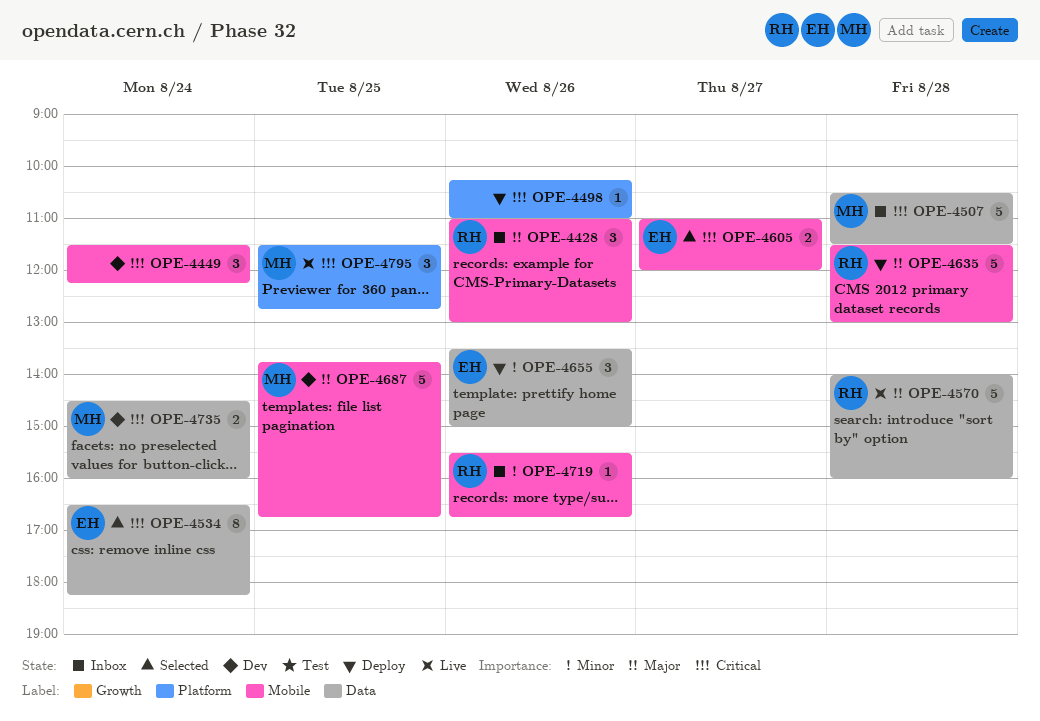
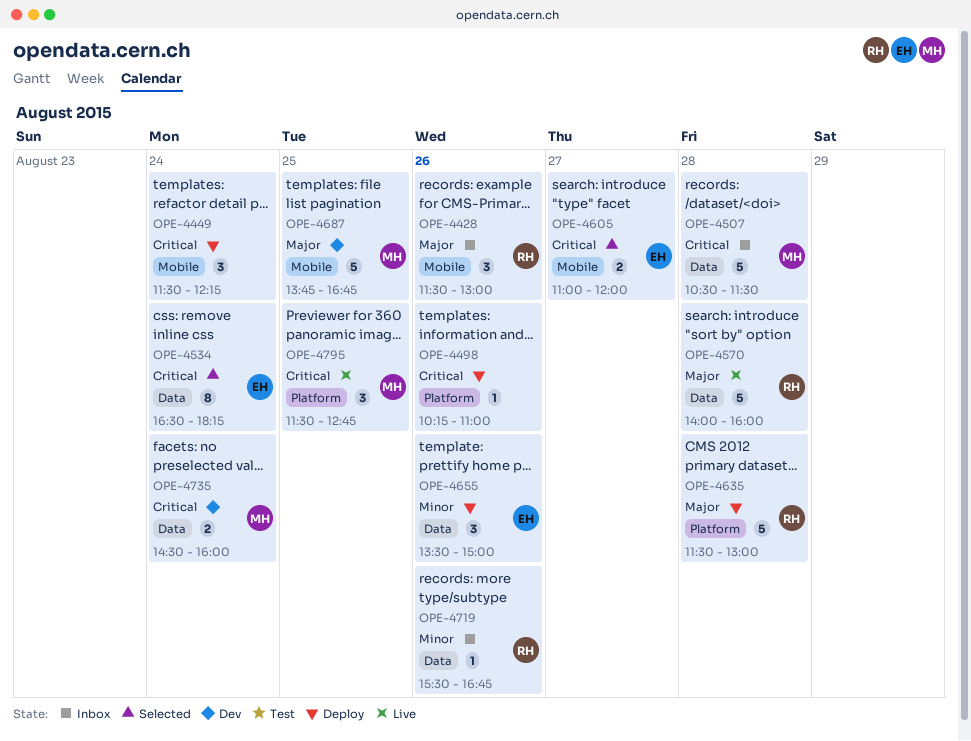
OPE-4428, begins: 11:00 -> 11:30
OPE-4449, status: Dev -> Deploy
OPE-4635, label: Mobile -> Platform
OPE-4719, label: Mobile -> Data

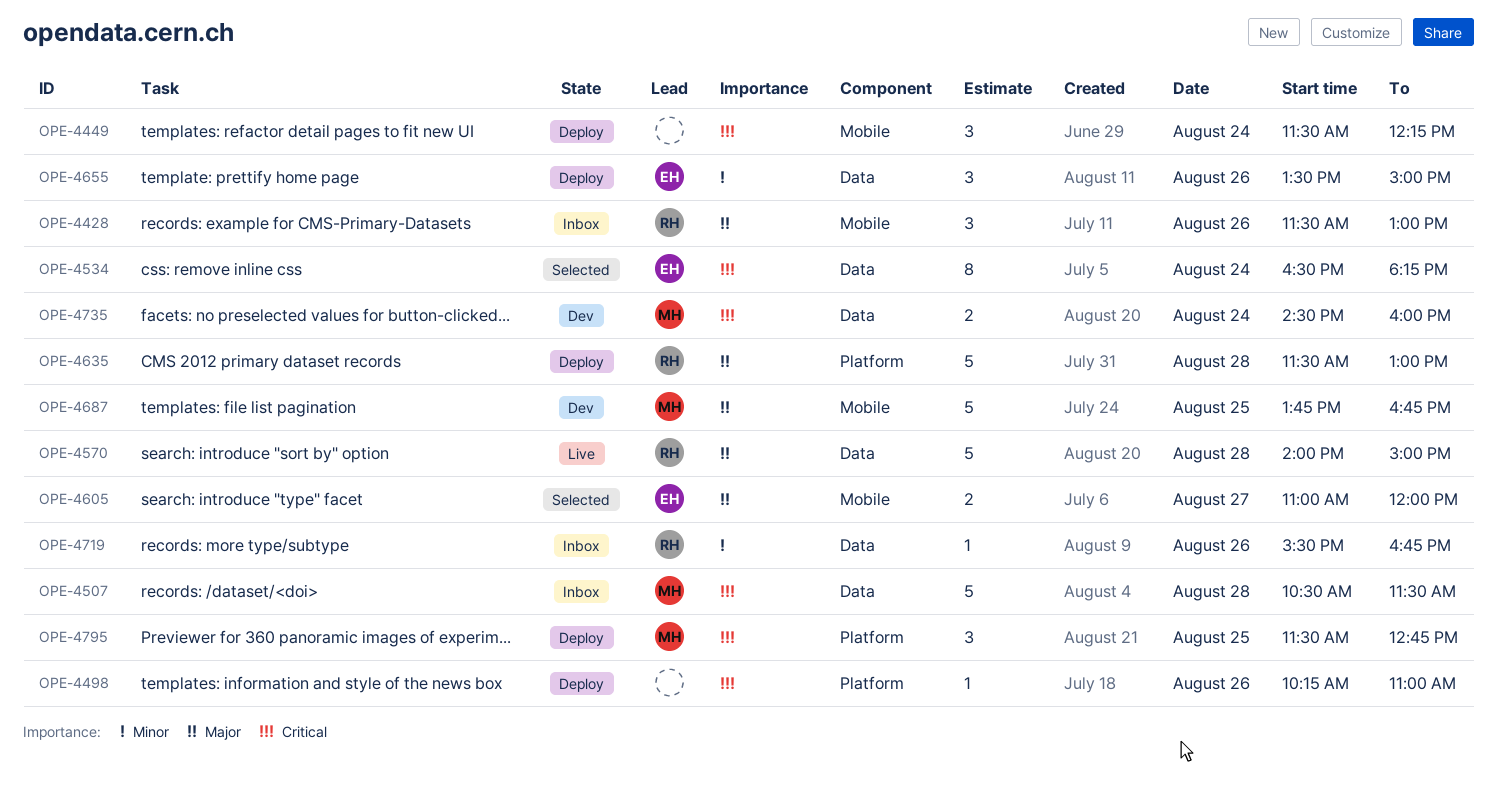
OPE-4570, ends: 16:00 -> 15:00
OPE-4605, priority: Critical -> Major
OPE-4795, status: Live -> Deploy

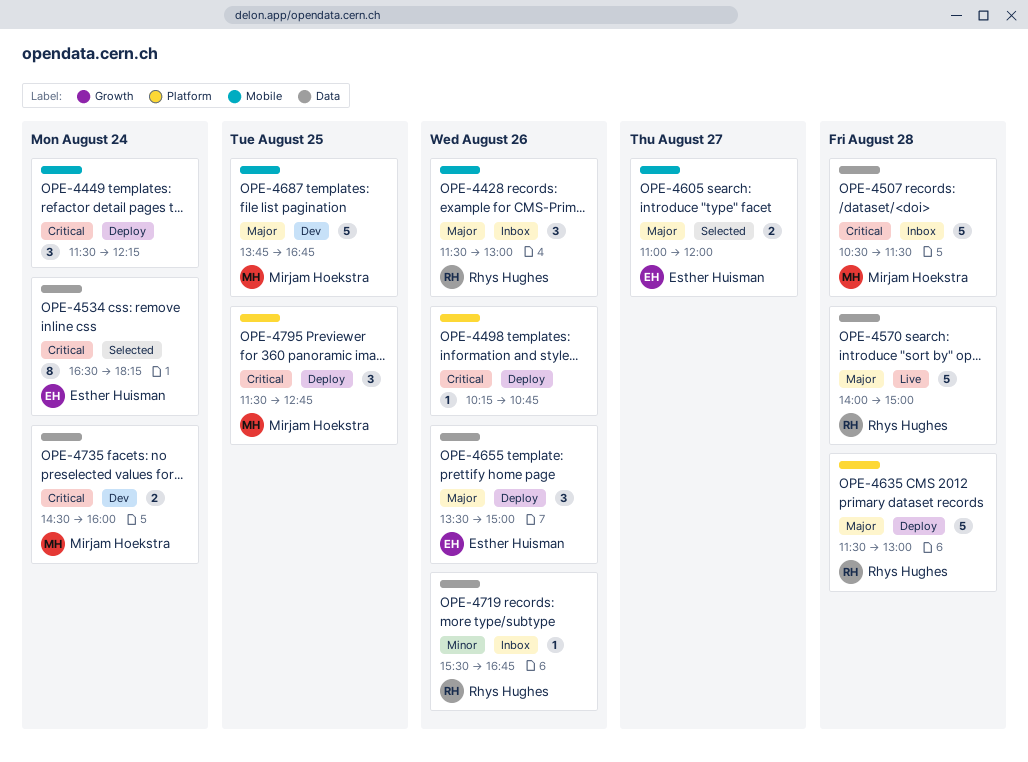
OPE-4498, ends: 11:00 -> 10:45
OPE-4655, priority: Minor -> Major

